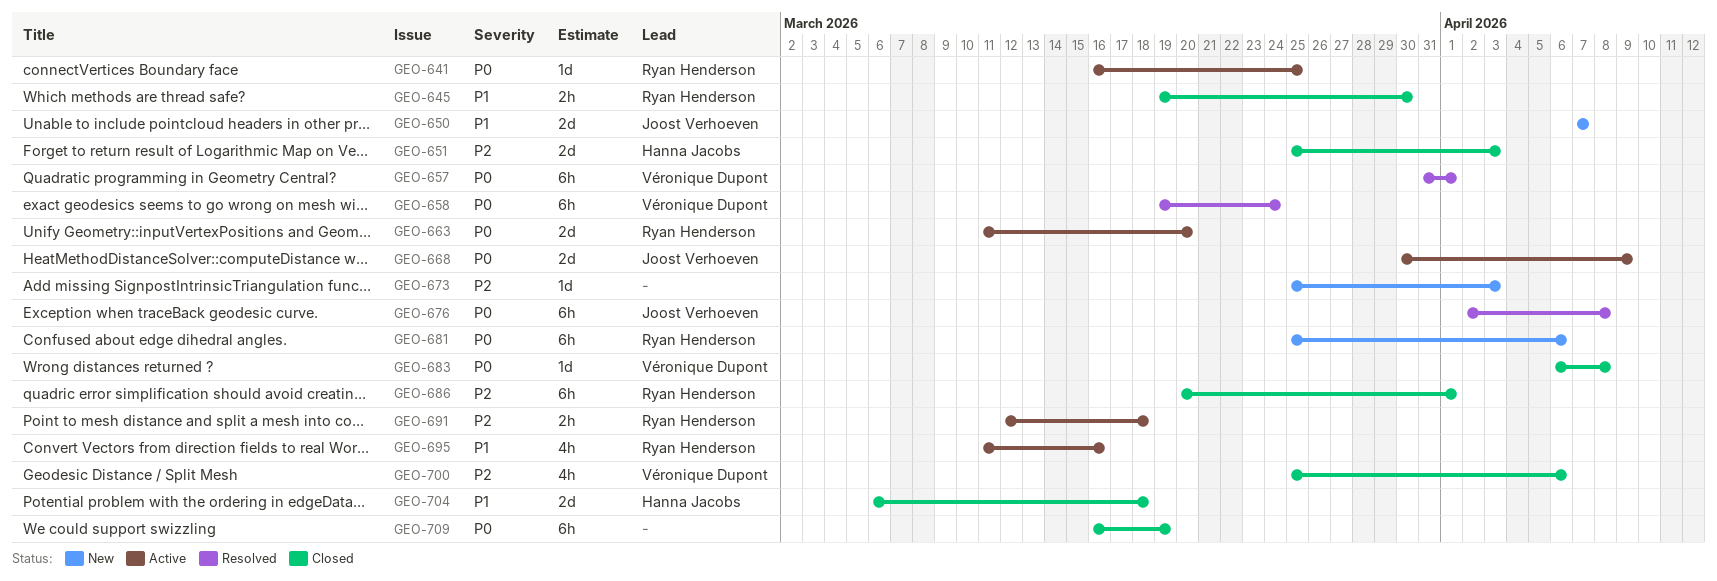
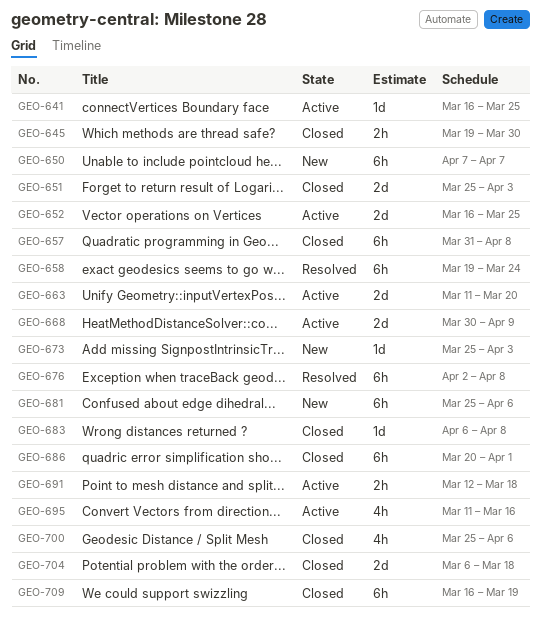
GEO-650, estimate: 2d -> 6h
GEO-652: none -> present
GEO-657, status: Resolved -> Closed
GEO-657, due: Apr 1 -> Apr 8

